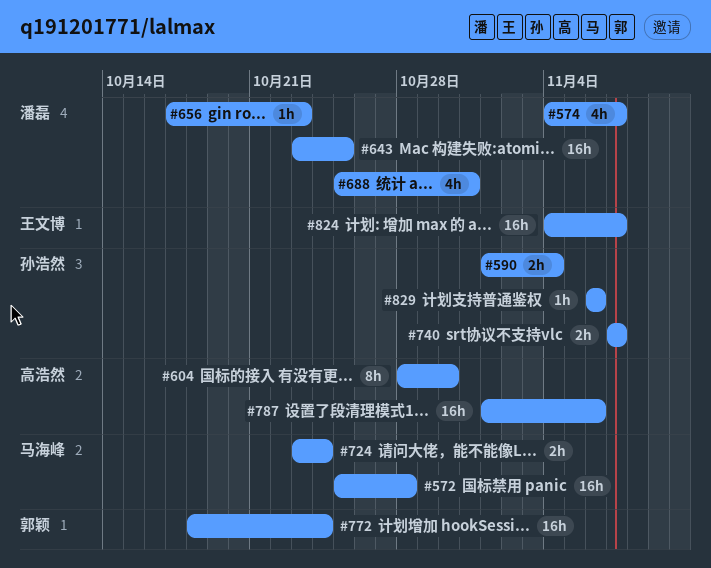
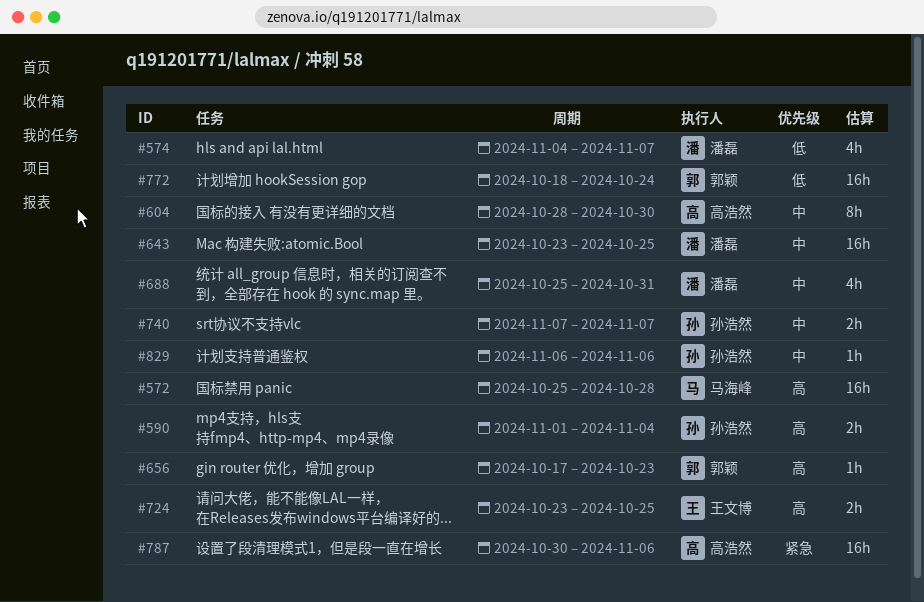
#656, owner: 潘磊 -> 郭颖
#724, owner: 马海峰 -> 王文博
#724, due: Oct 24 -> Oct 25
#787, start: Nov 1 -> Oct 30
#824: present -> none

